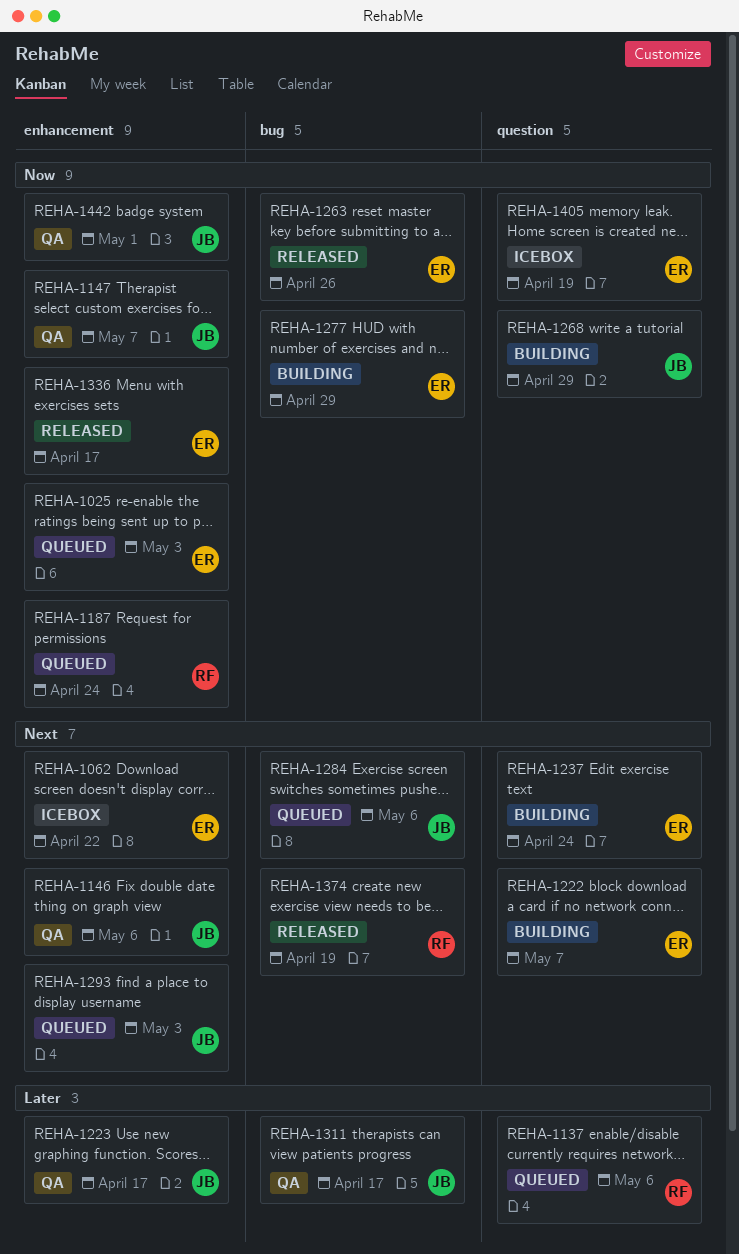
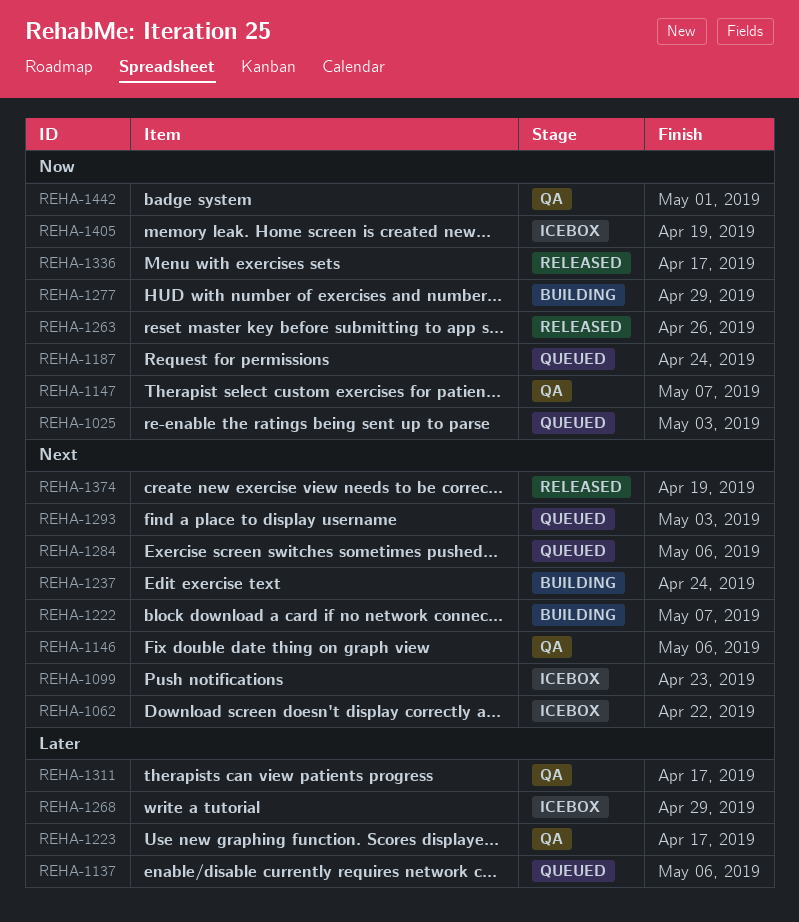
REHA-1099: none -> present
REHA-1268, status: Building -> Icebox
REHA-1268, priority: Now -> Later

